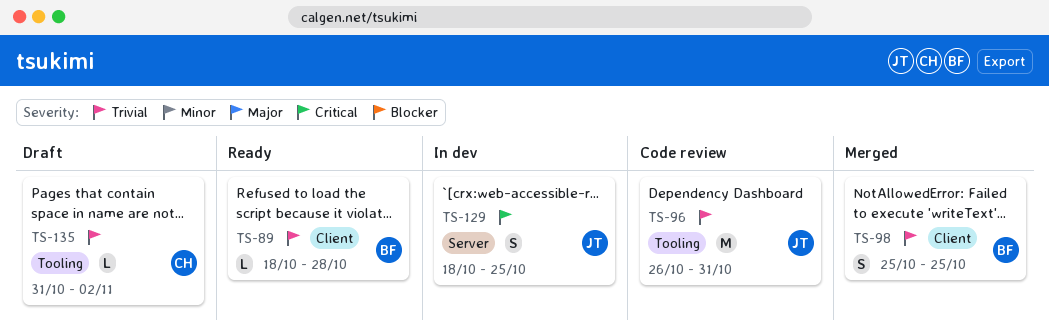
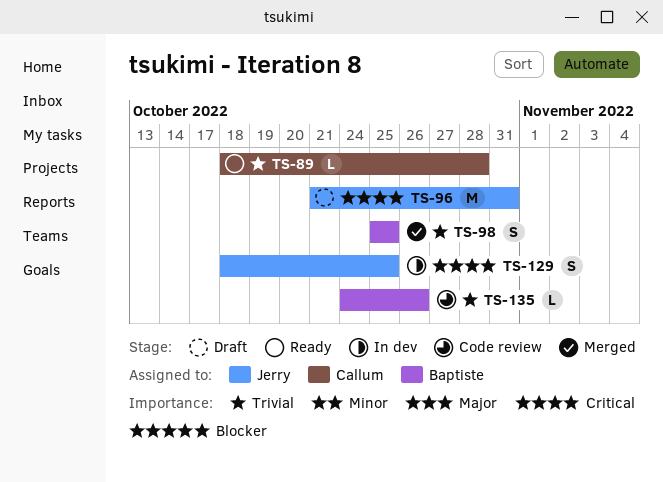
TS-89, owner: Baptiste -> Callum
TS-96, status: Code review -> Draft
TS-96, priority: Trivial -> Critical
TS-96, start: Oct 26 -> Oct 21
TS-135, status: Draft -> Code review
TS-135, owner: Callum -> Baptiste
TS-135, start: Oct 31 -> Oct 24
TS-135, due: Nov 2 -> Oct 26

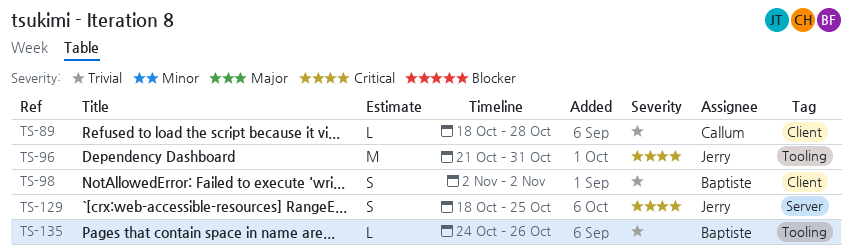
TS-98, start: Oct 25 -> Nov 2
TS-98, due: Oct 25 -> Nov 2

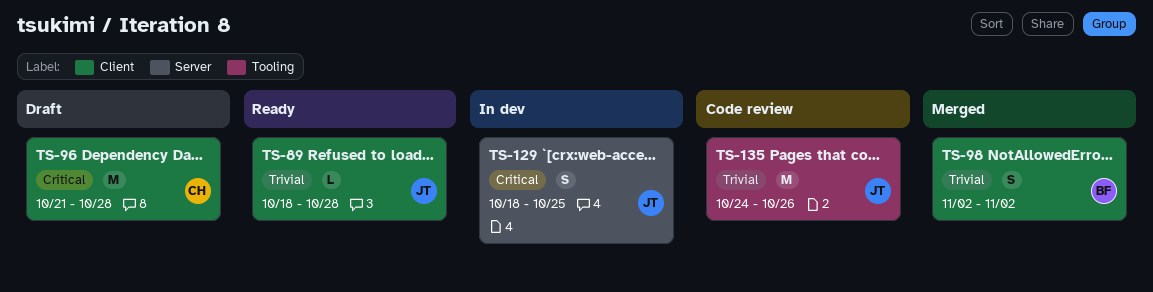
TS-89, owner: Callum -> Jerry
TS-96, owner: Jerry -> Callum
TS-96, label: Tooling -> Client
TS-96, due: Oct 31 -> Oct 28
TS-135, owner: Baptiste -> Jerry
TS-135, estimate: L -> M

